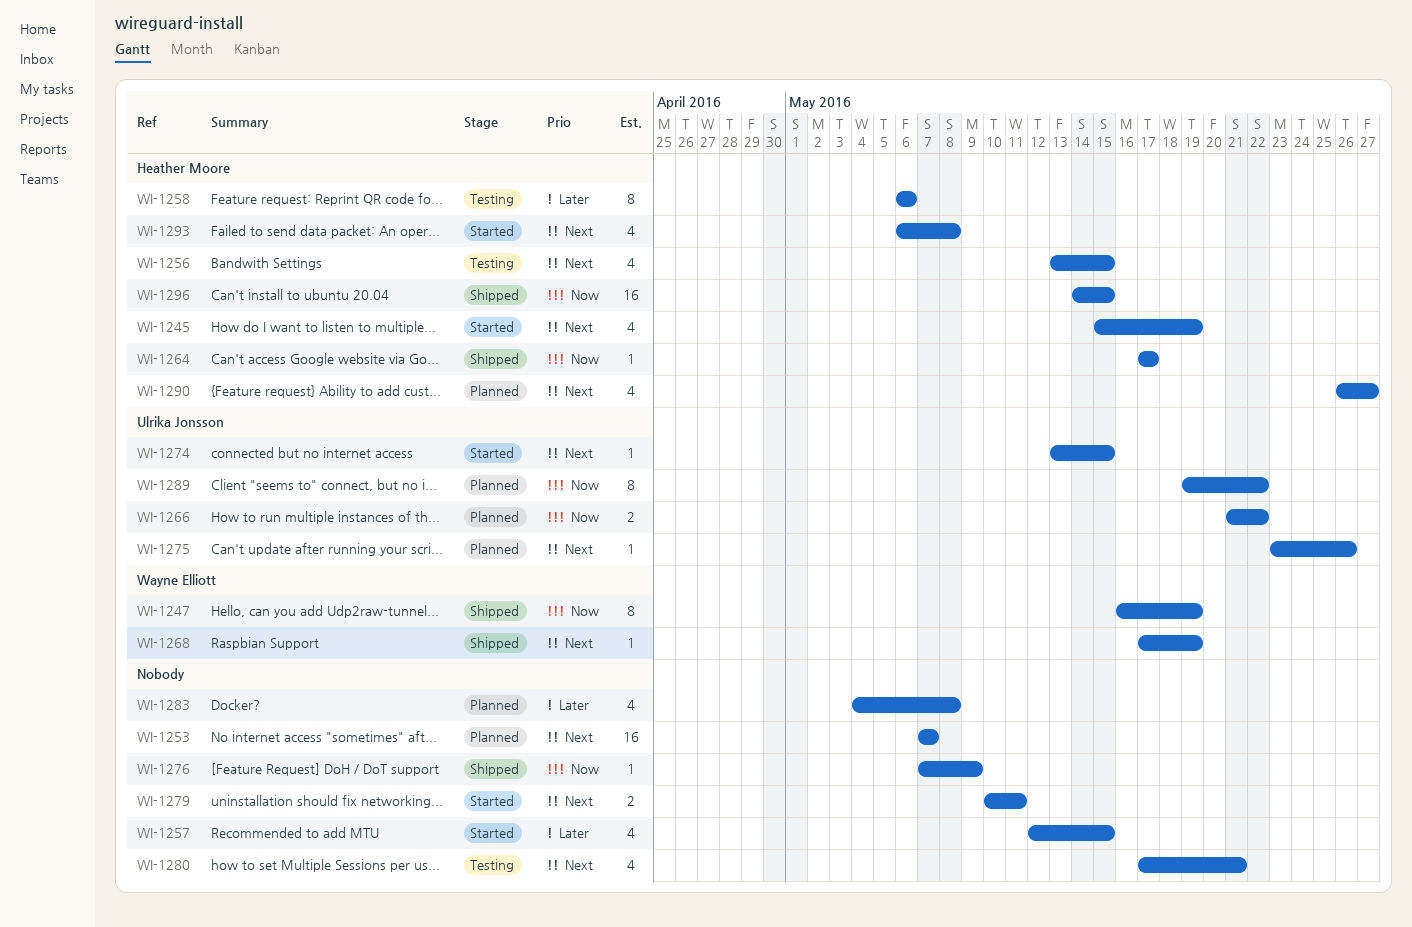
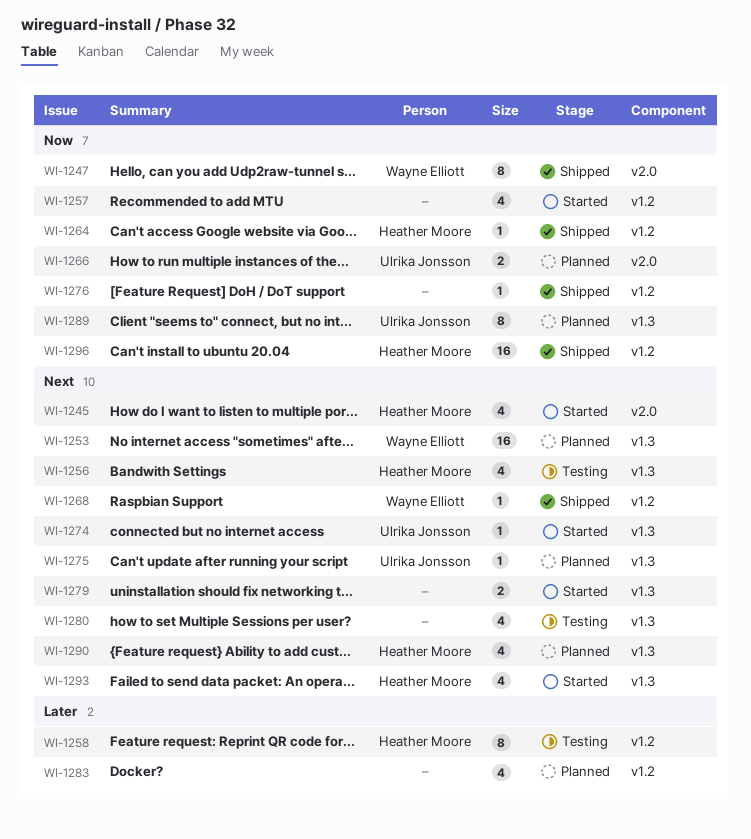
WI-1253, owner: none -> Wayne Elliott
WI-1257, priority: Later -> Now

